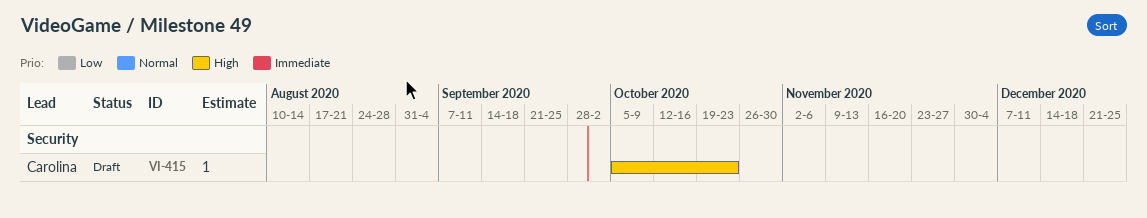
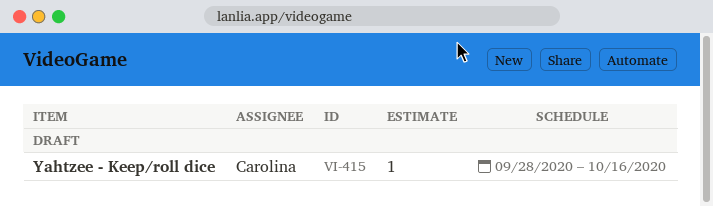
VI-415, start: Oct 5 -> Sep 28
VI-415, due: Oct 23 -> Oct 16

